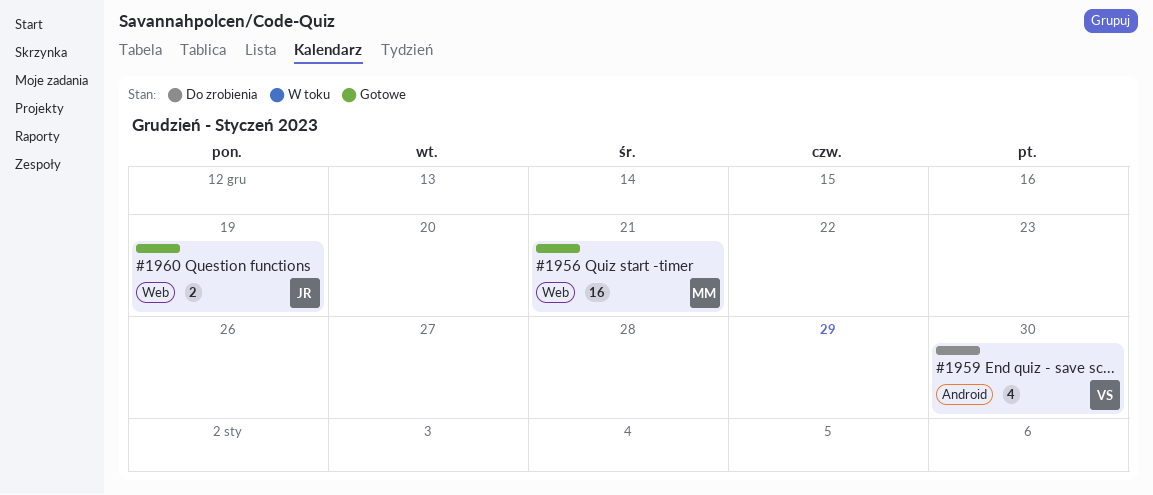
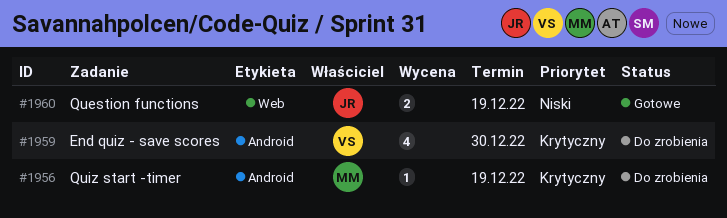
#1956, status: Gotowe -> Do zrobienia
#1956, label: Web -> Android
#1956, estimate: 16 -> 1
#1956, due: Dec 21 -> Dec 19

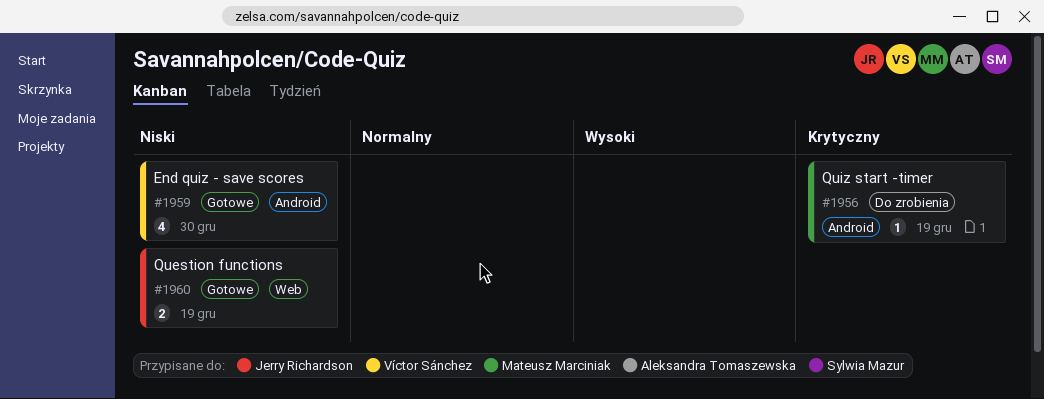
#1959, status: Do zrobienia -> Gotowe
#1959, priority: Krytyczny -> Niski

